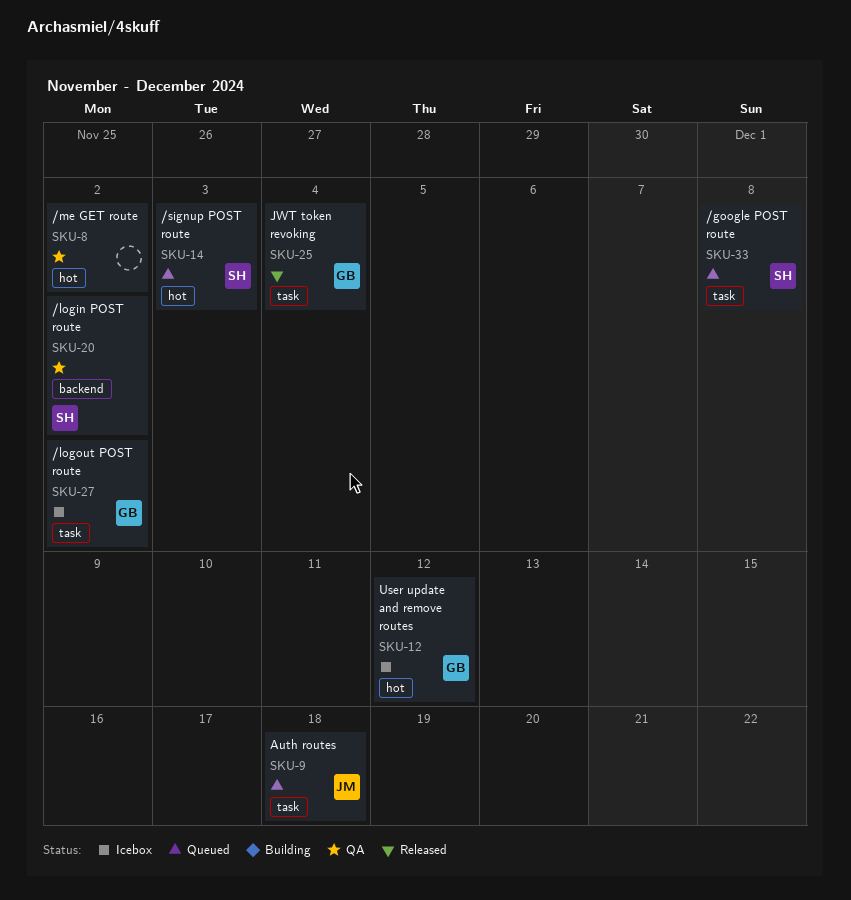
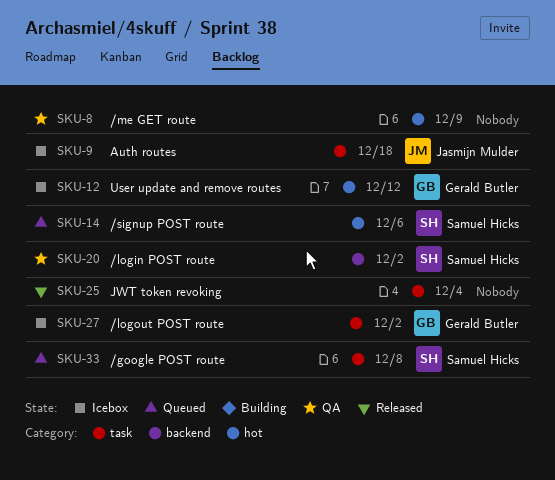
SKU-8, due: Dec 2 -> Dec 9
SKU-9, status: Queued -> Icebox
SKU-14, due: Dec 3 -> Dec 6
SKU-25, owner: Gerald Butler -> none

